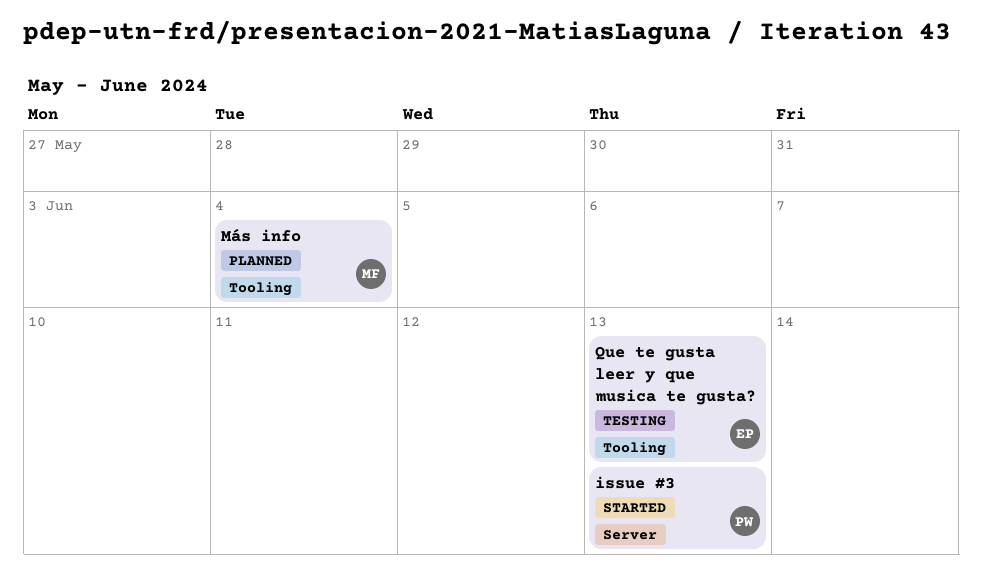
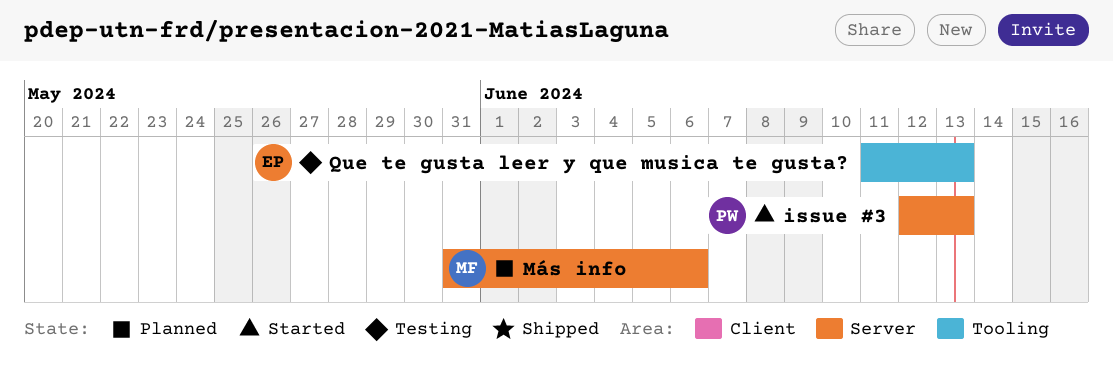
Más info, label: Tooling -> Server
Más info, due: Jun 4 -> Jun 6

